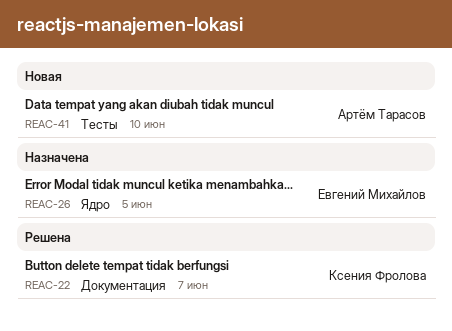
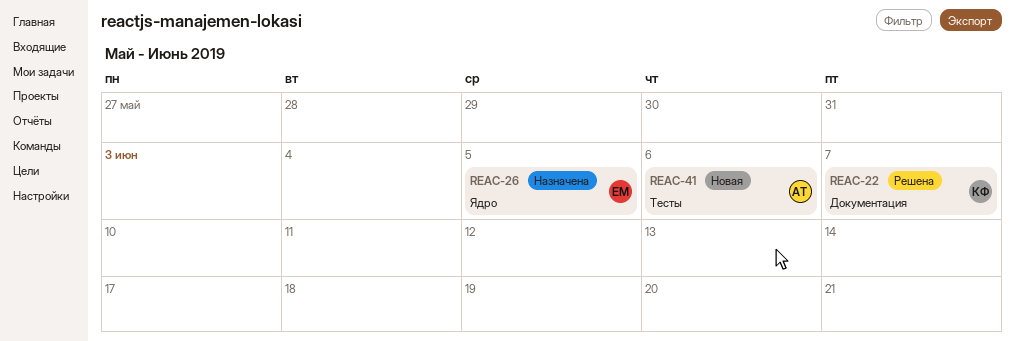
REAC-41, due: Jun 10 -> Jun 6

